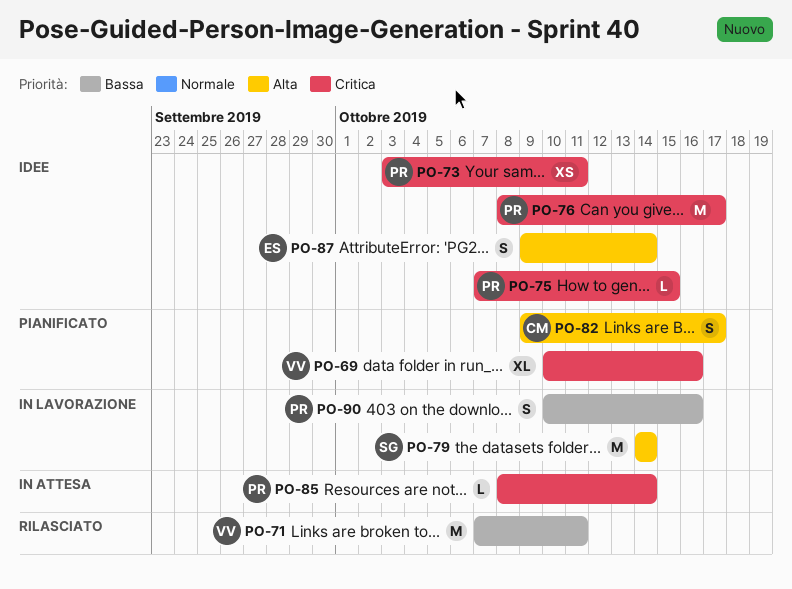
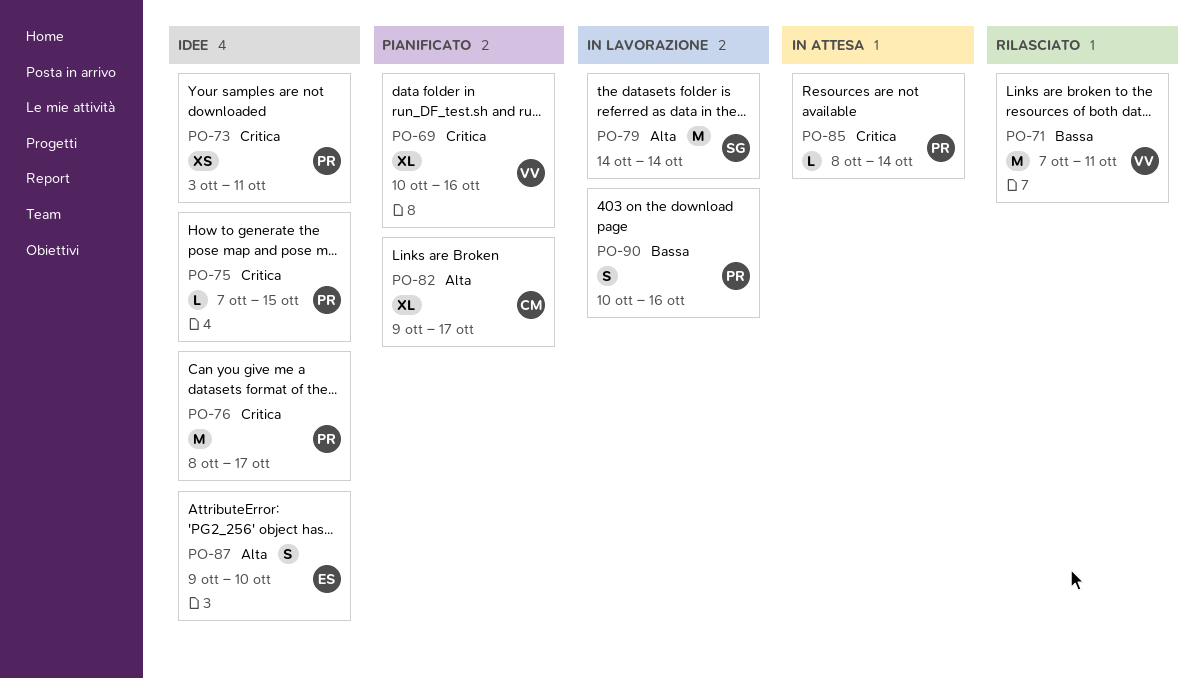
PO-82, estimate: S -> XL
PO-87, due: Oct 14 -> Oct 10

